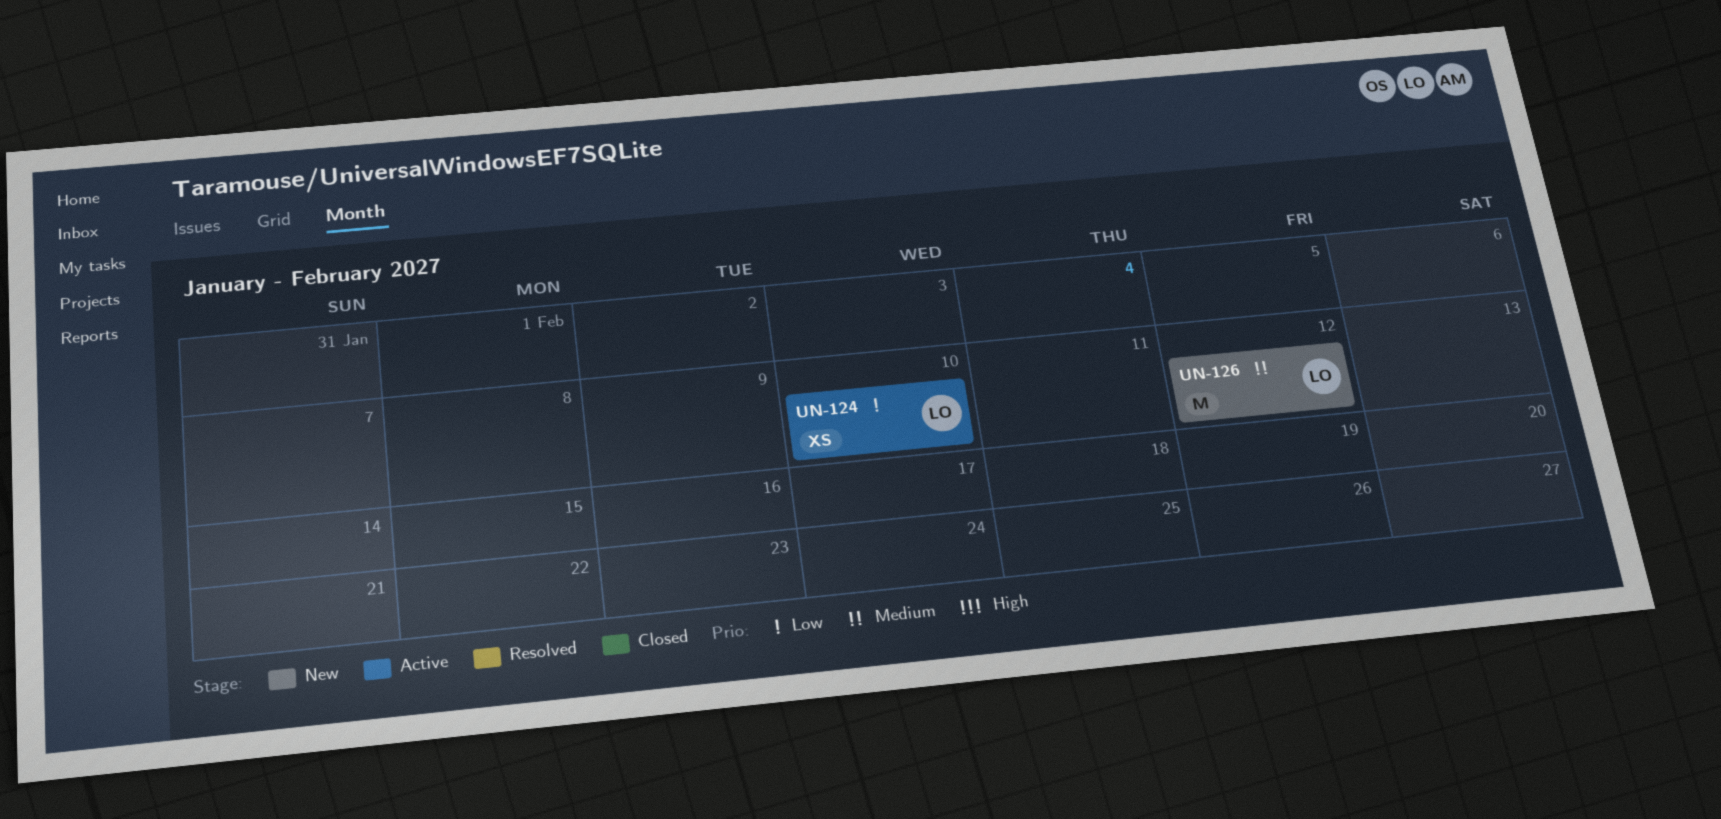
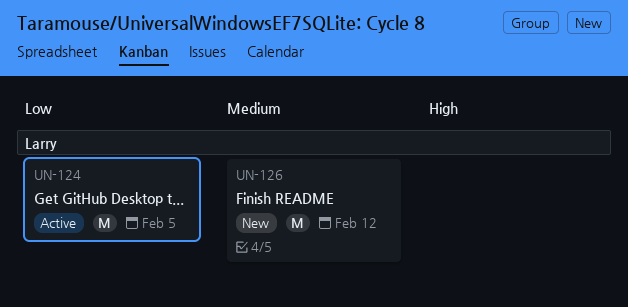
UN-124, estimate: XS -> M
UN-124, due: Feb 10 -> Feb 5

